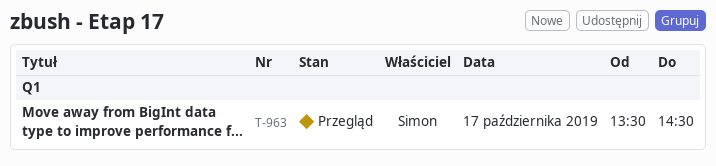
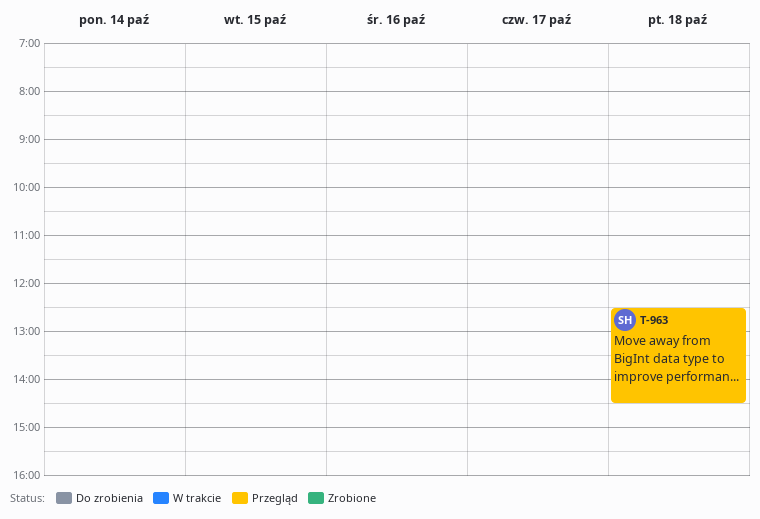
T-963, day: Oct 17 -> Oct 18
T-963, begins: 13:30 -> 12:30

